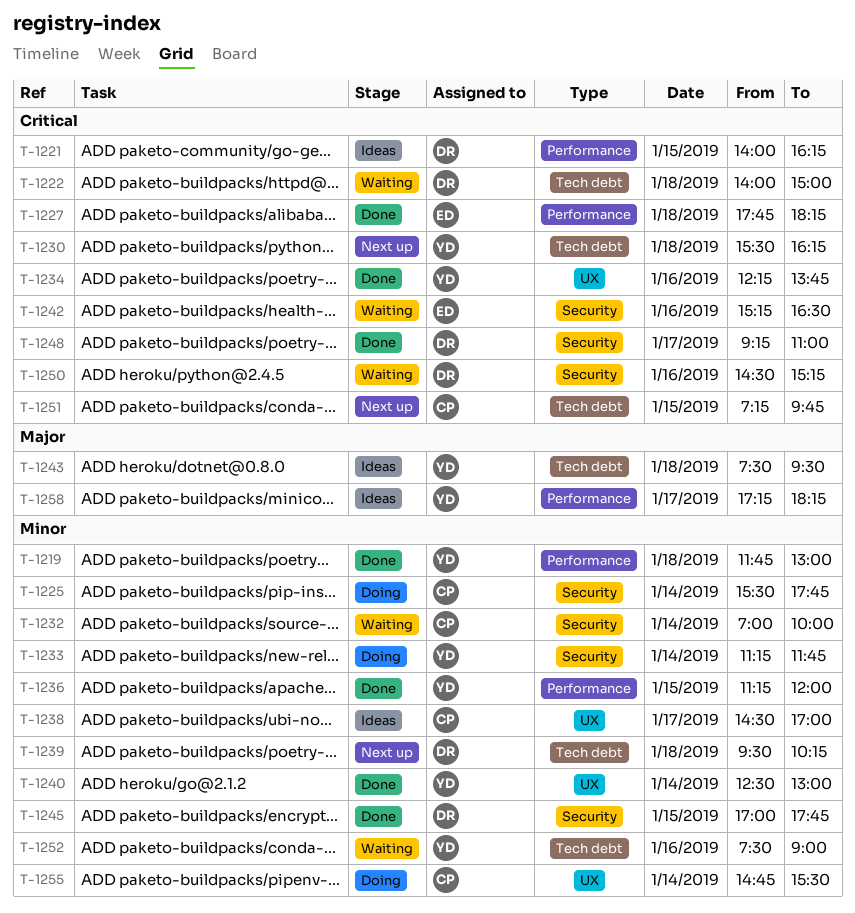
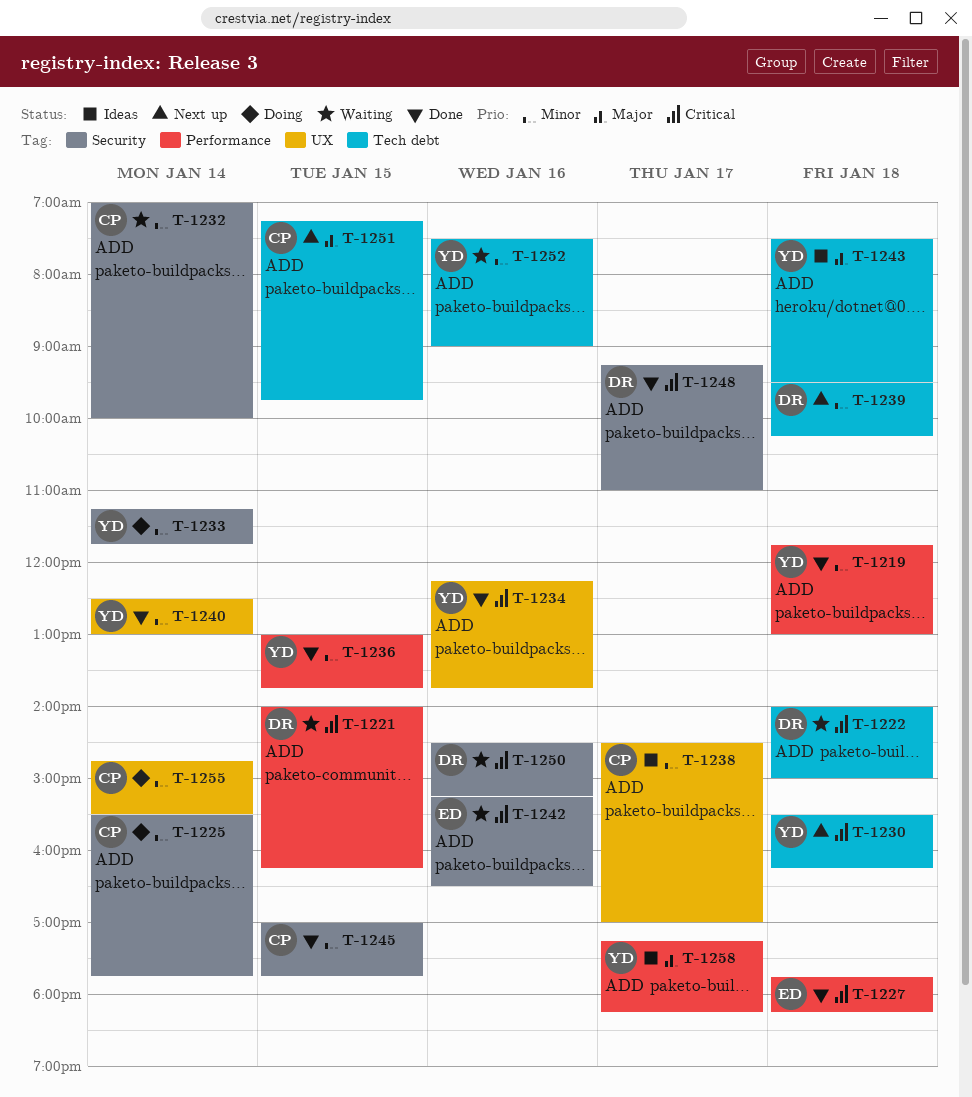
T-1221, status: Ideas -> Waiting
T-1236, begins: 11:15 -> 13:00
T-1236, ends: 12:00 -> 13:45
T-1245, owner: DR -> CP
T-1251, priority: Critical -> Major

